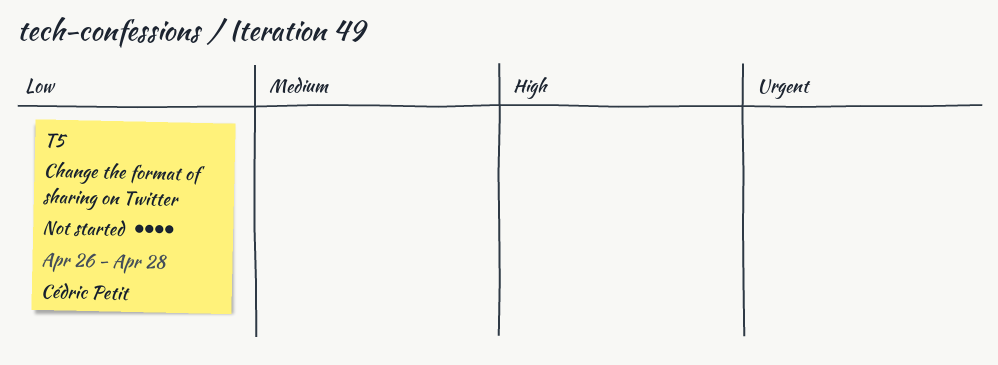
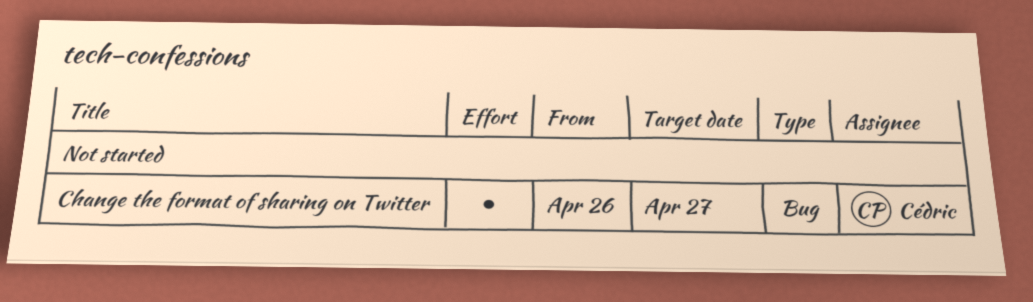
Change the format of sharing on Twitter, estimate: 4 -> 1
Change the format of sharing on Twitter, due: Apr 28 -> Apr 27

